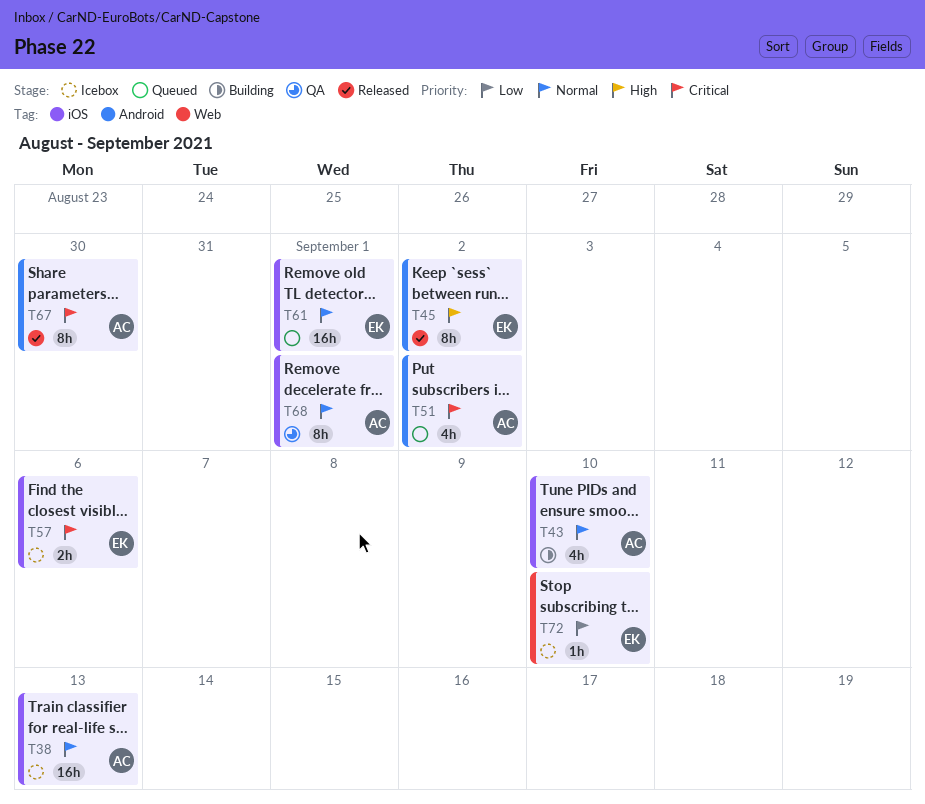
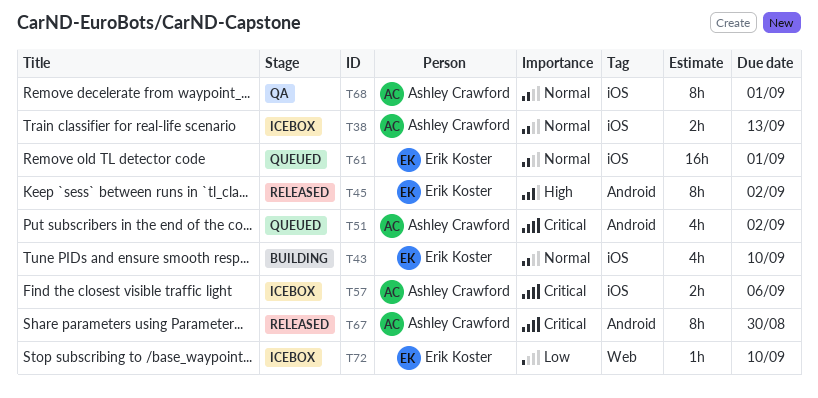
T38, estimate: 16h -> 2h
T43, owner: Ashley Crawford -> Erik Koster
T57, owner: Erik Koster -> Ashley Crawford

